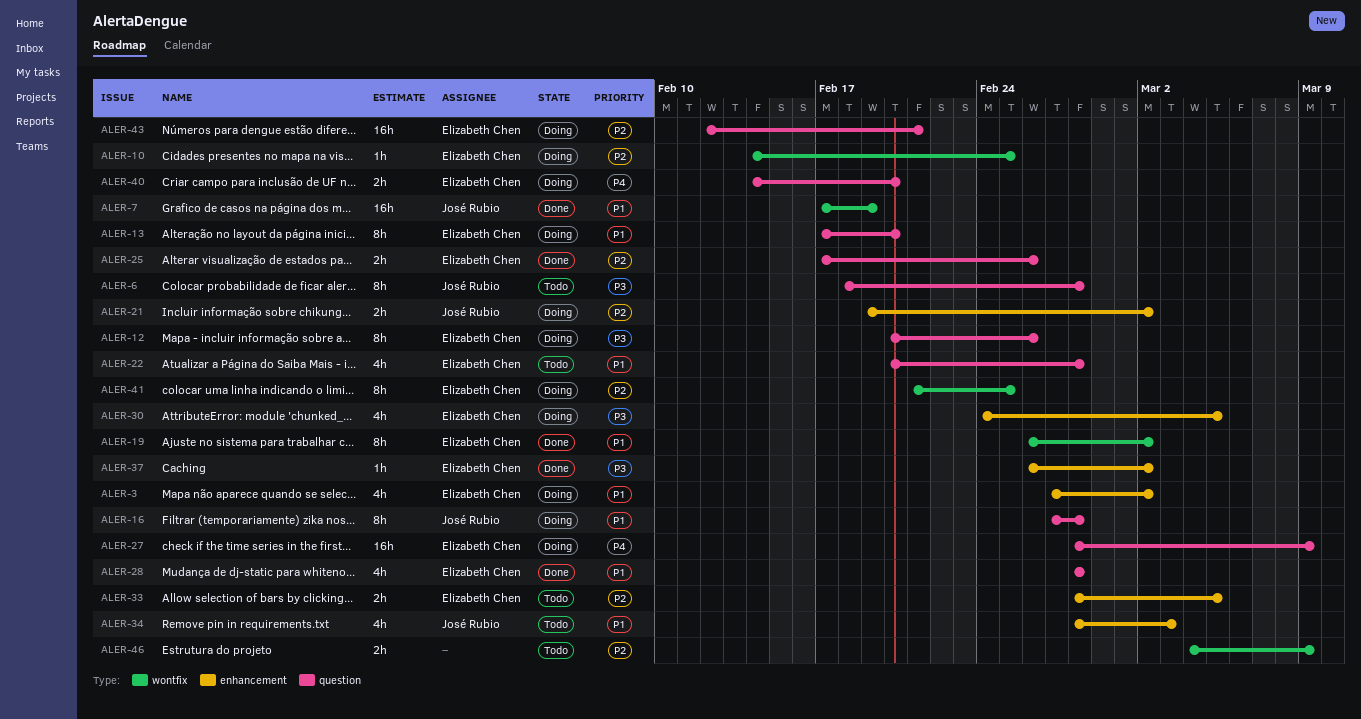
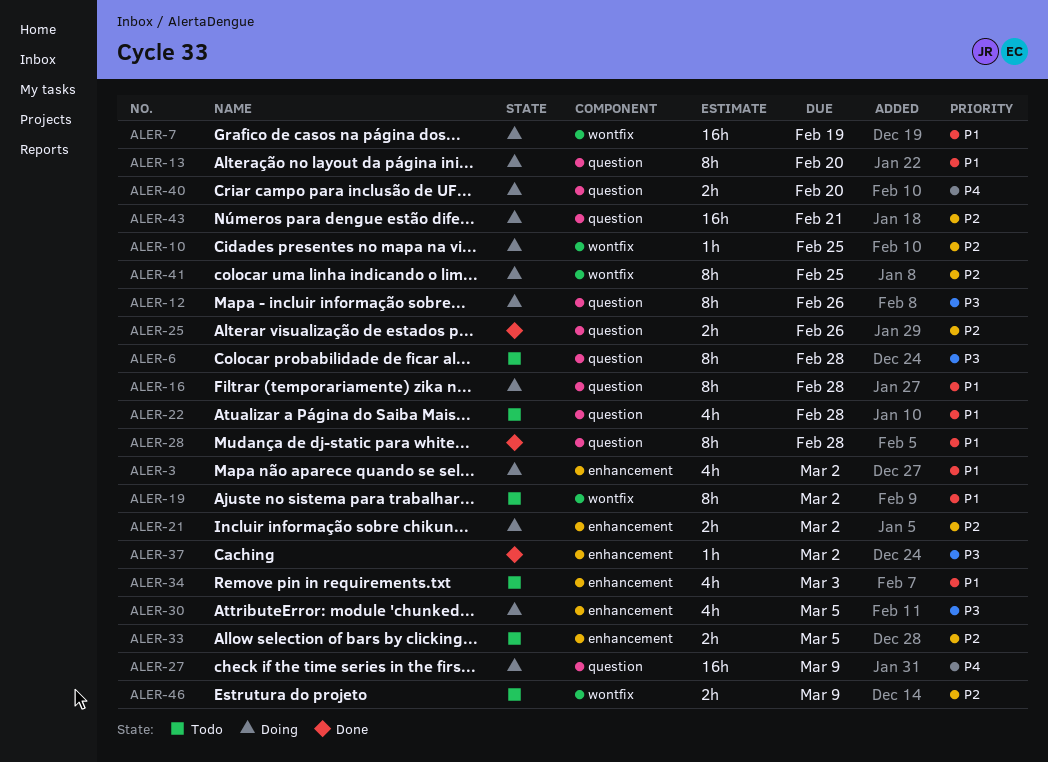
ALER-7, status: Done -> Doing
ALER-19, status: Done -> Todo
ALER-28, estimate: 4h -> 8h

